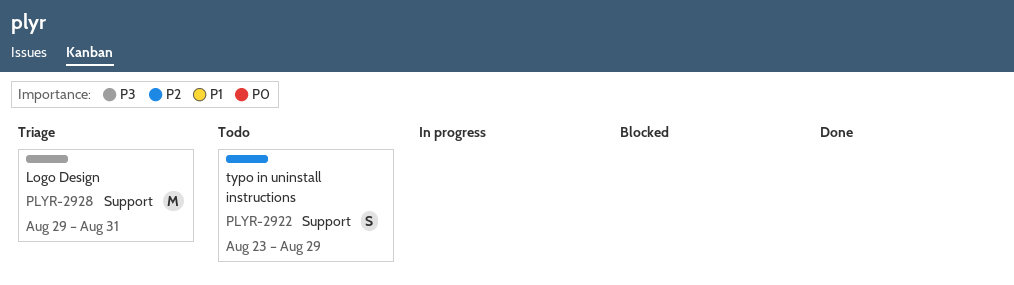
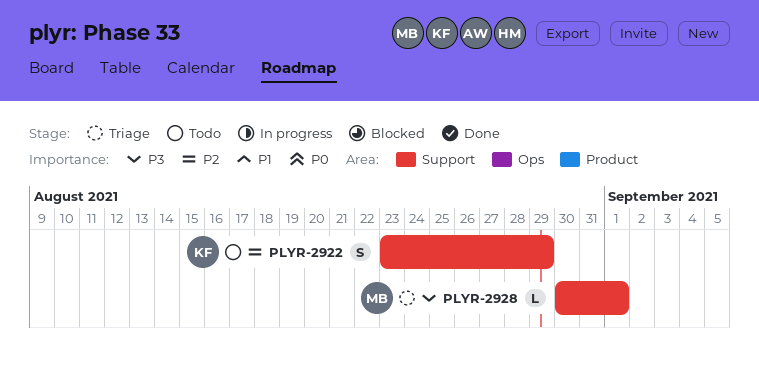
PLYR-2928, estimate: M -> L
PLYR-2928, start: Aug 29 -> Aug 30
PLYR-2928, due: Aug 31 -> Sep 1

